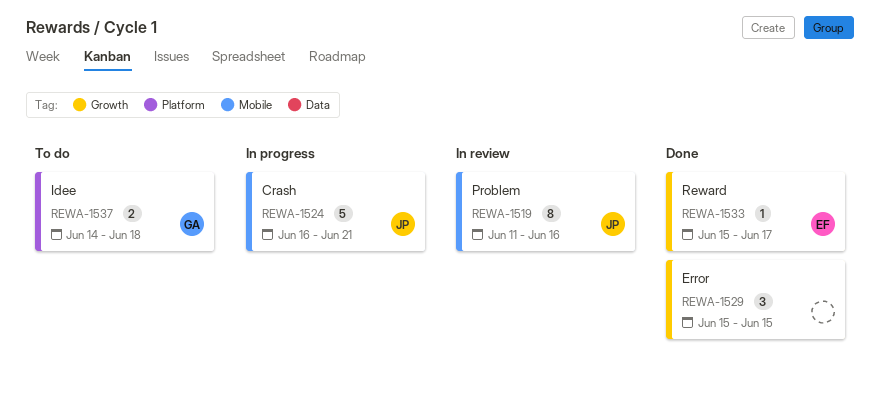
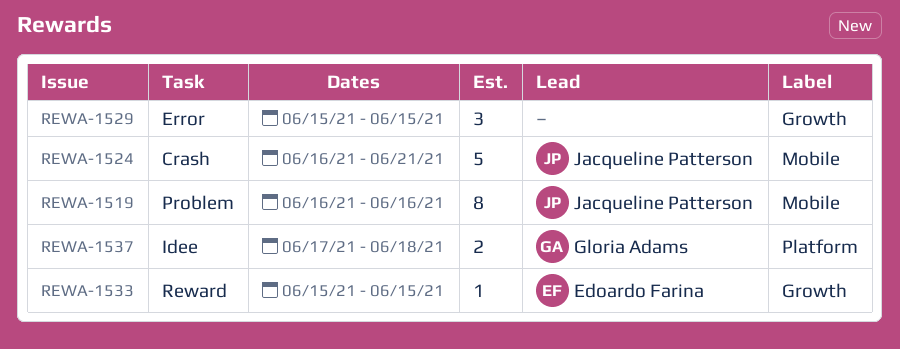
REWA-1519, start: Jun 11 -> Jun 16
REWA-1533, due: Jun 17 -> Jun 15
REWA-1537, start: Jun 14 -> Jun 17

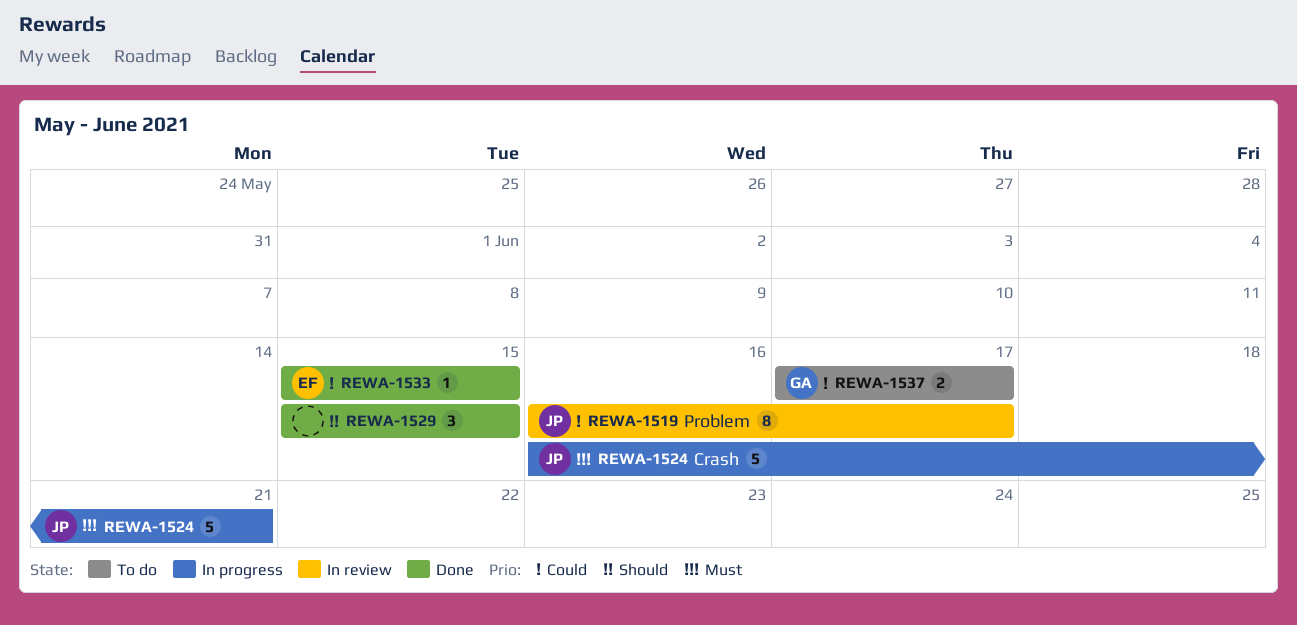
REWA-1519, due: Jun 16 -> Jun 17
REWA-1537, due: Jun 18 -> Jun 17

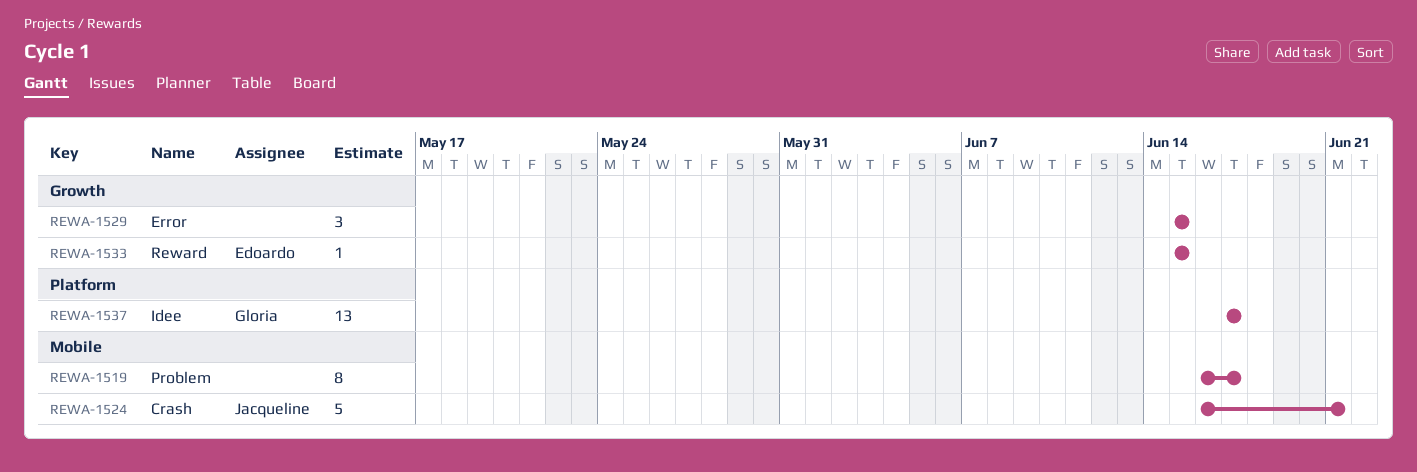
REWA-1519, owner: Jacqueline -> none
REWA-1537, estimate: 2 -> 13

